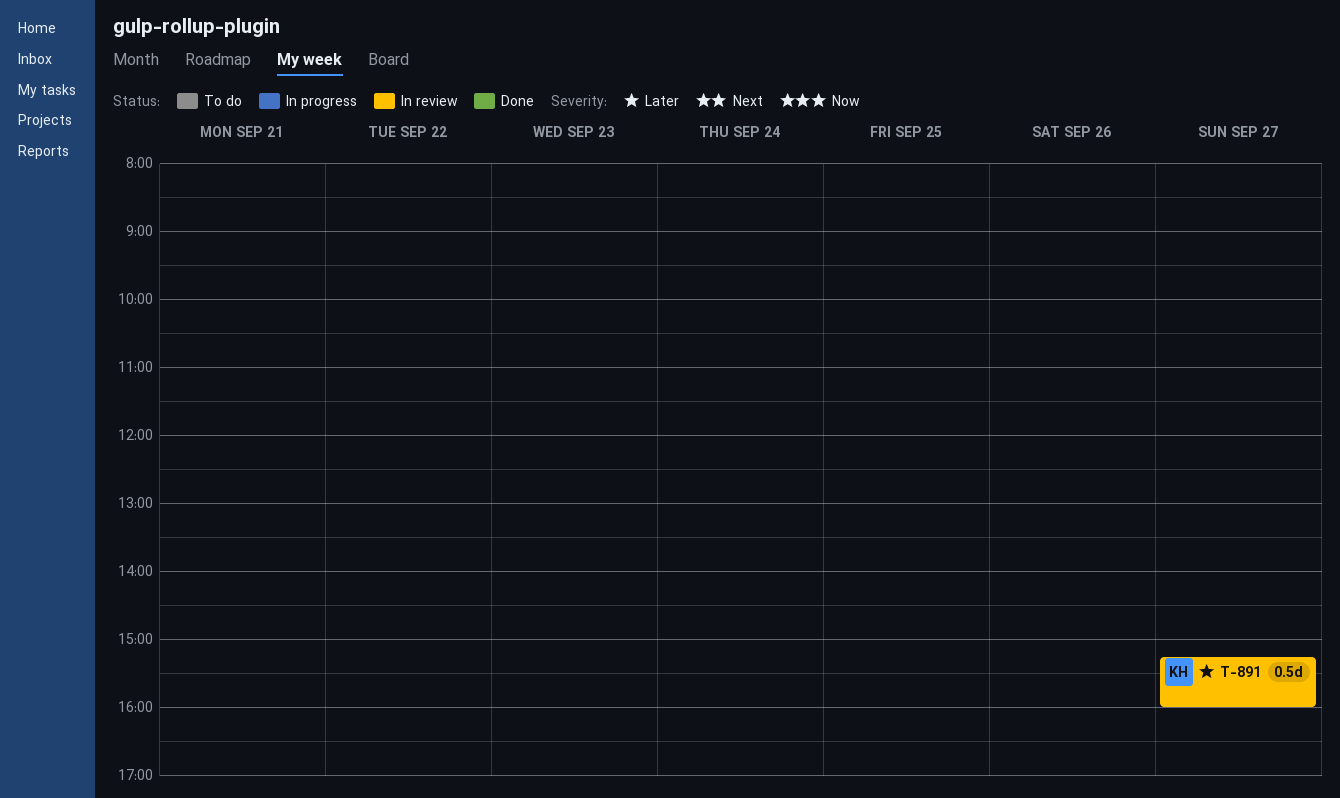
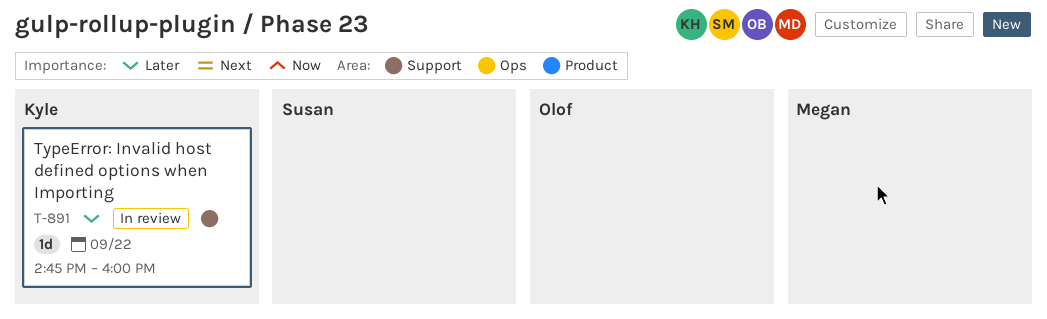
T-891, estimate: 0.5d -> 1d
T-891, day: Sep 27 -> Sep 22
T-891, begins: 15:15 -> 14:45

